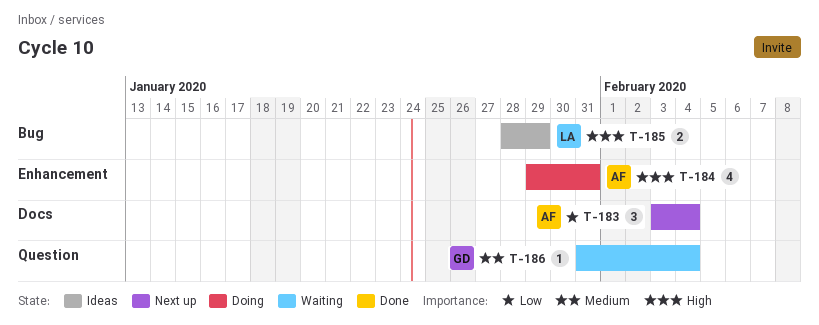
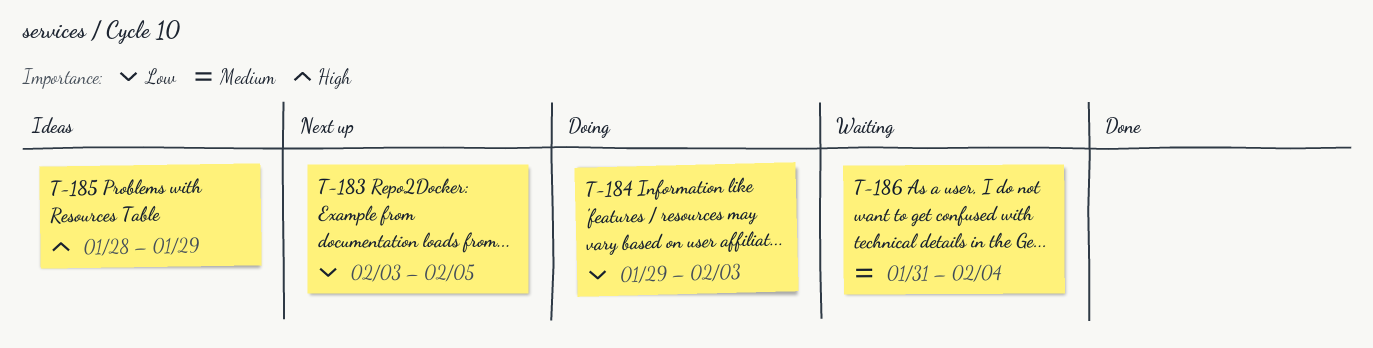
T-183, due: Feb 4 -> Feb 5
T-184, priority: High -> Low
T-184, due: Jan 31 -> Feb 3

